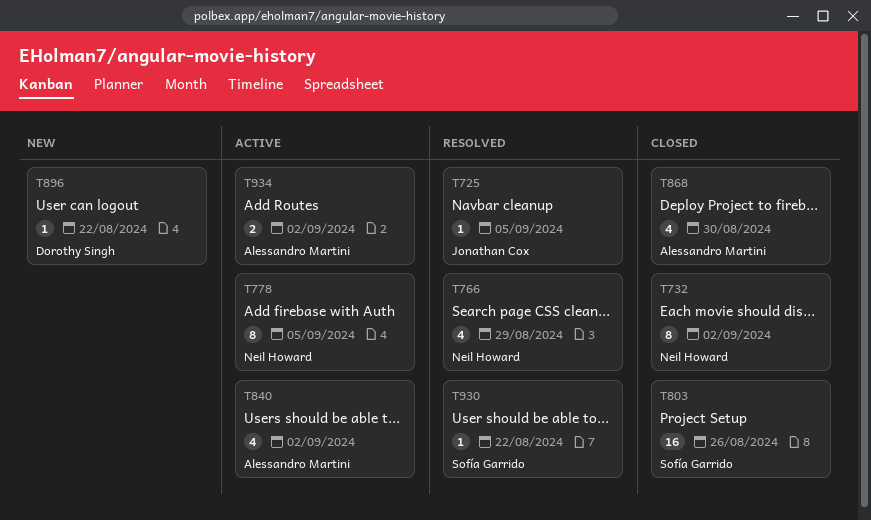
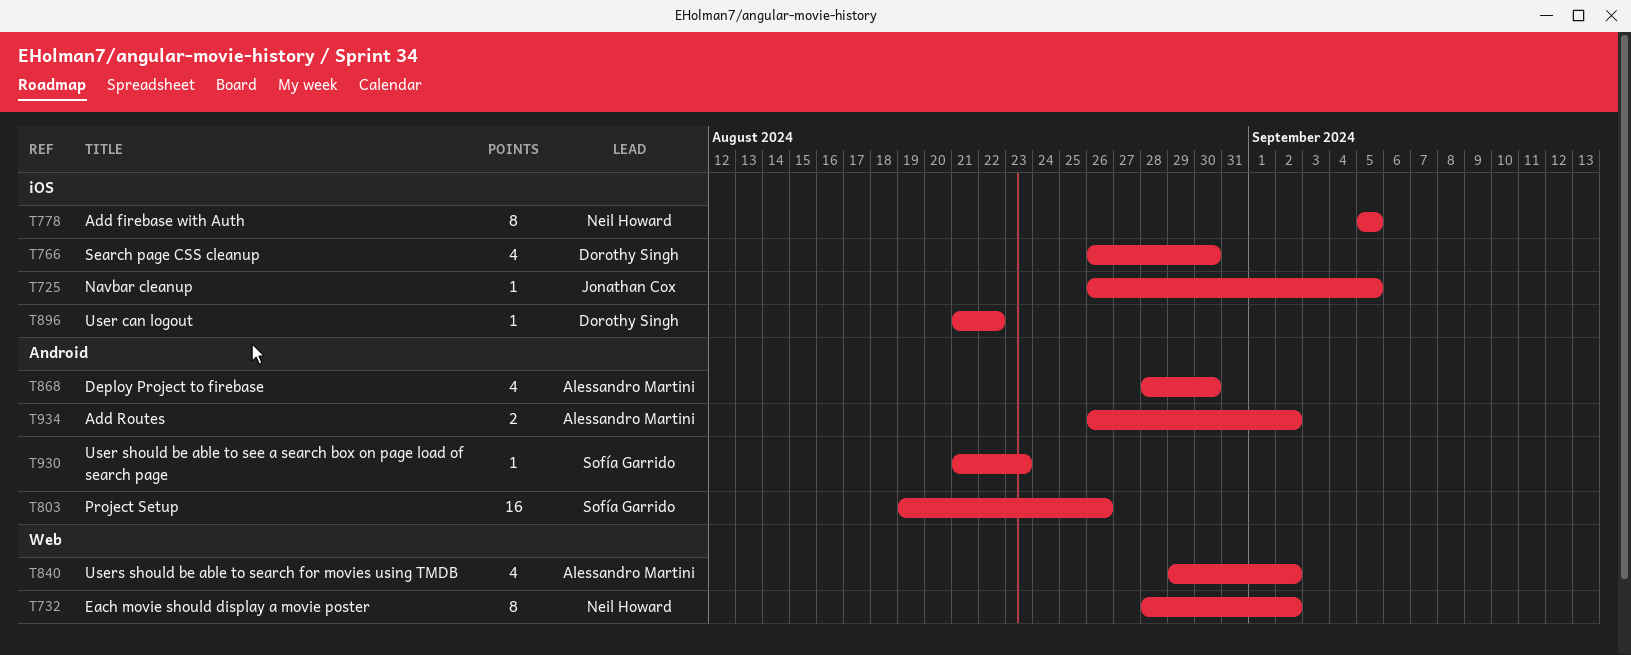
T766, owner: Neil Howard -> Dorothy Singh
T766, due: Aug 29 -> Aug 30
T930, due: Aug 22 -> Aug 23

